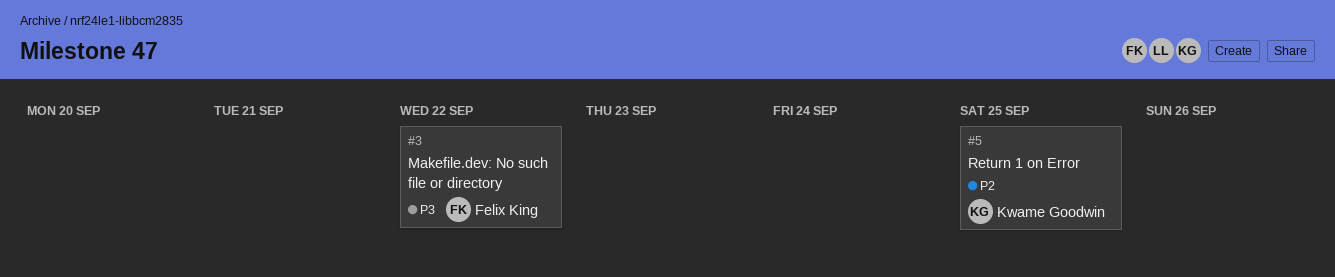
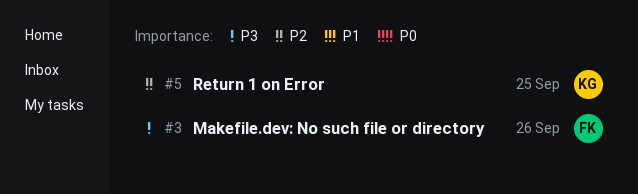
#3, due: Sep 22 -> Sep 26

